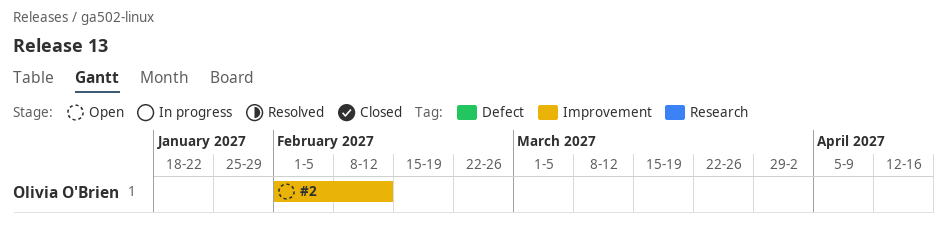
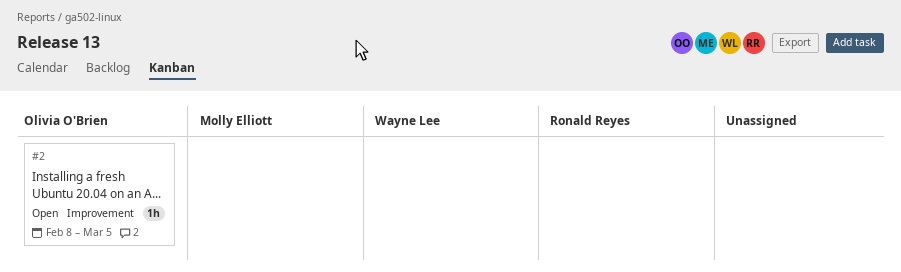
#2, start: Feb 1 -> Feb 8
#2, due: Feb 12 -> Mar 5

